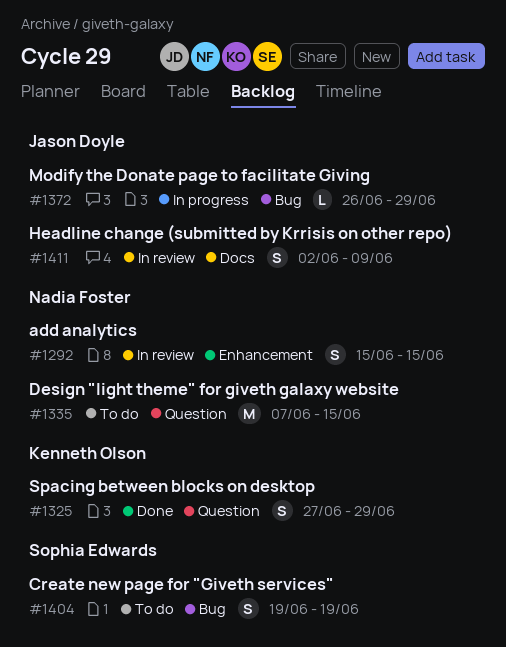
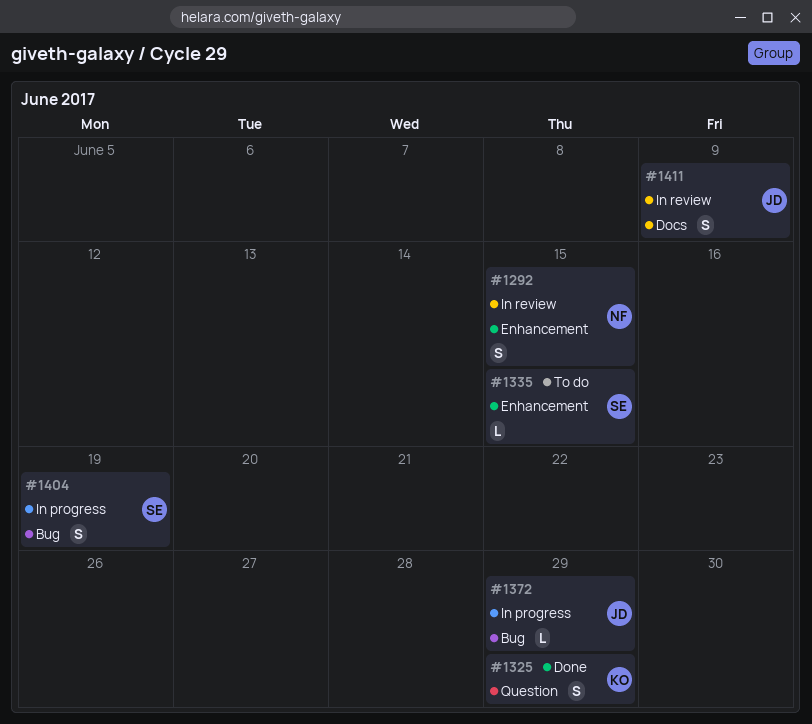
#1335, owner: Nadia Foster -> Sophia Edwards
#1335, label: Question -> Enhancement
#1335, estimate: M -> L
#1404, status: To do -> In progress

